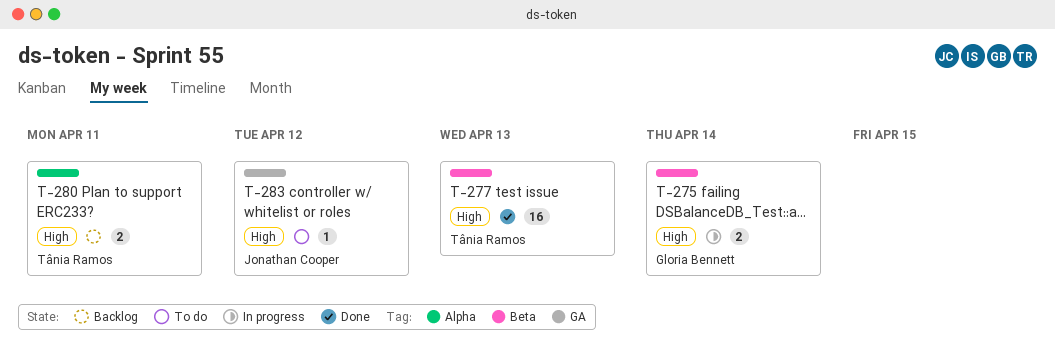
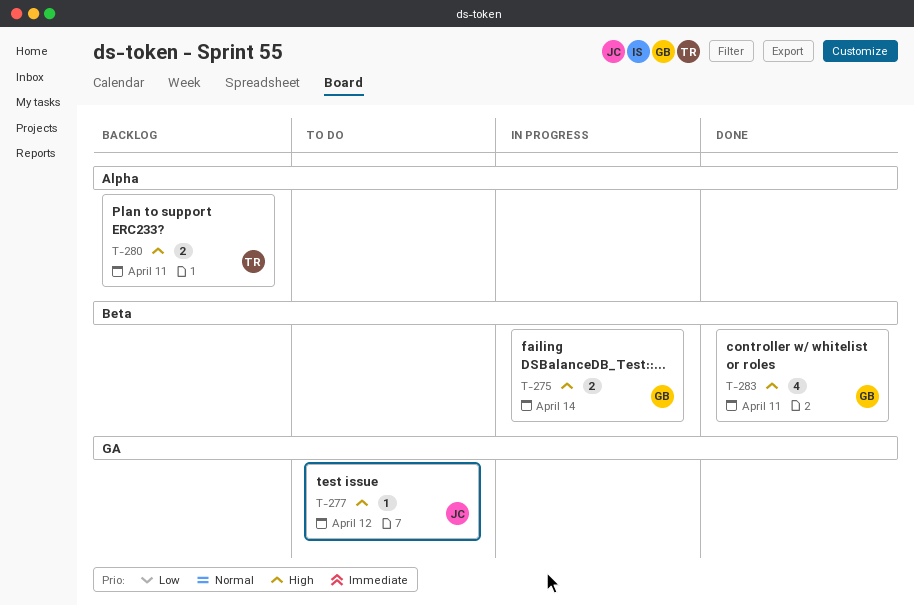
T-277, status: Done -> To do
T-277, owner: Tânia Ramos -> Jonathan Cooper
T-277, label: Beta -> GA
T-277, estimate: 16 -> 1
T-277, due: Apr 13 -> Apr 12
T-283, status: To do -> Done
T-283, owner: Jonathan Cooper -> Gloria Bennett
T-283, label: GA -> Beta
T-283, estimate: 1 -> 4
T-283, due: Apr 12 -> Apr 11

